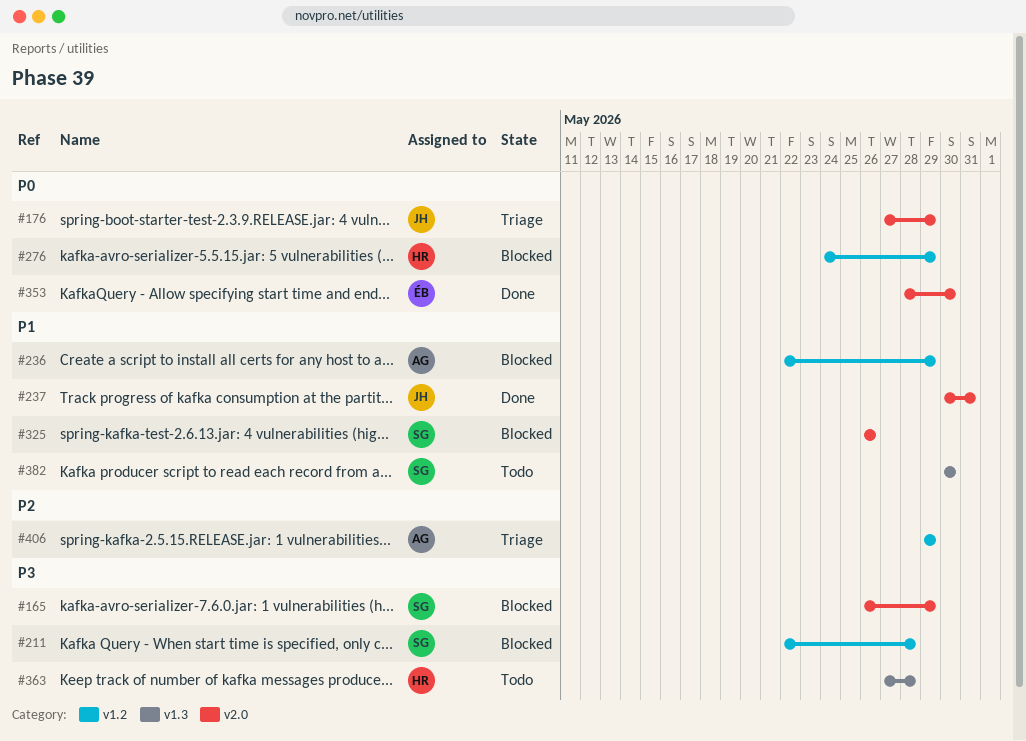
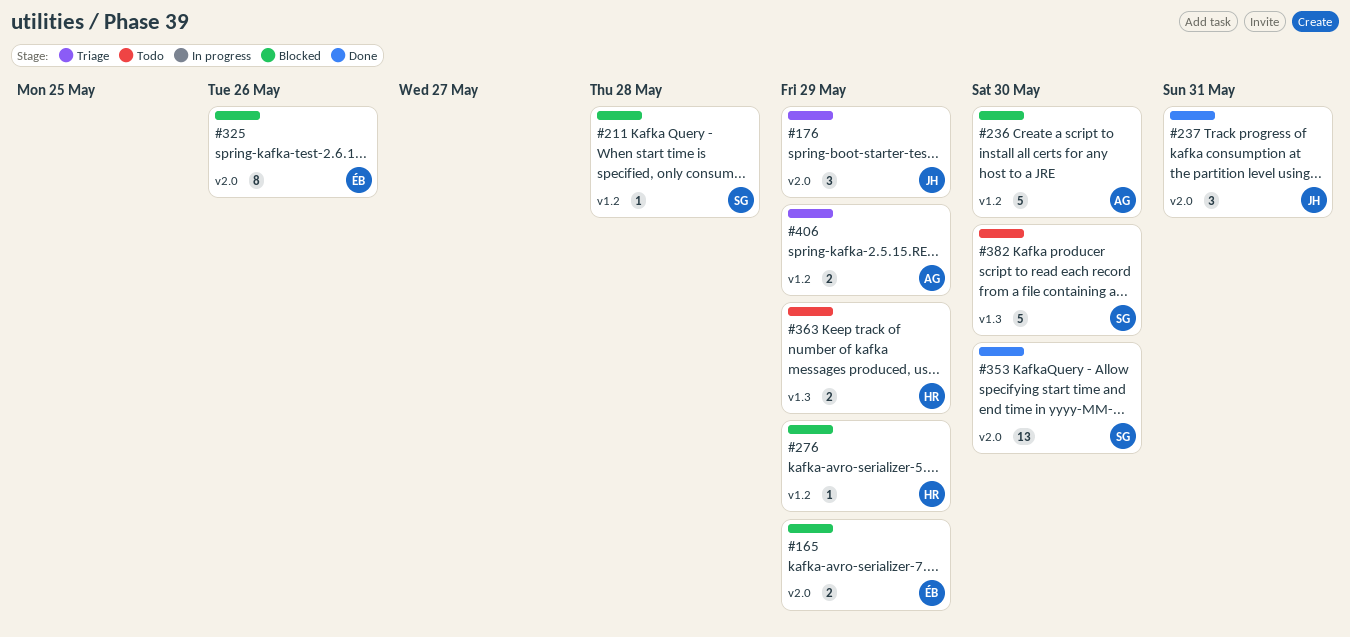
#165, owner: SG -> ÉB
#236, due: May 29 -> May 30
#325, owner: SG -> ÉB
#353, owner: ÉB -> SG
#363, due: May 28 -> May 29

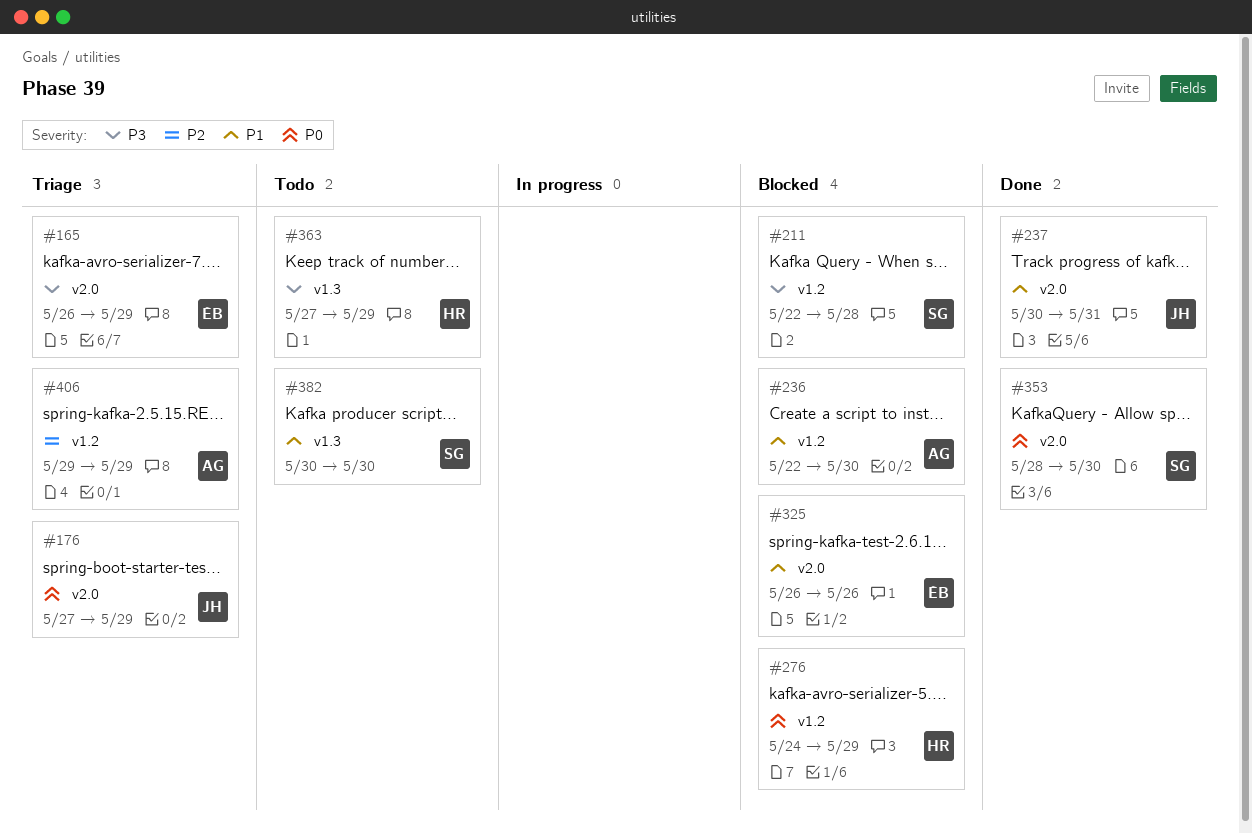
#165, status: Blocked -> Triage

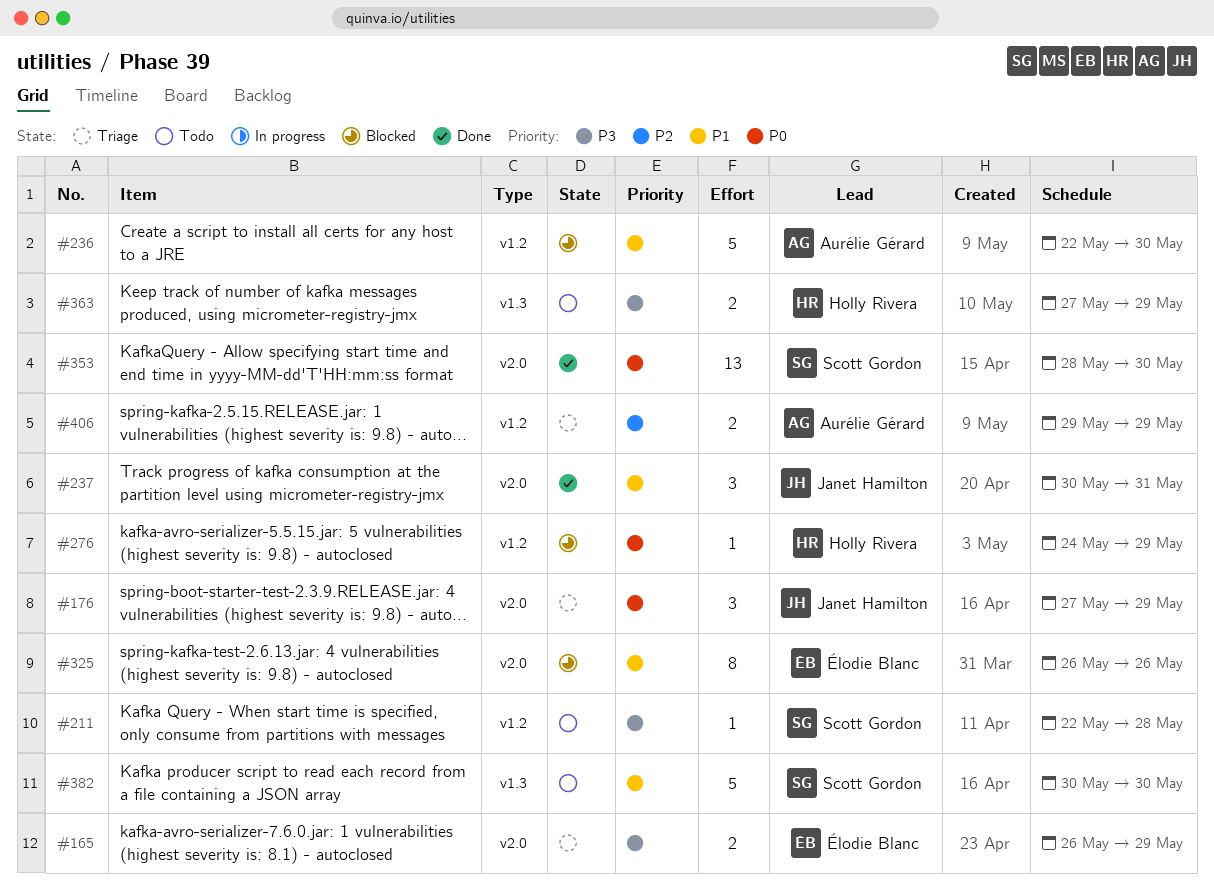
#211, status: Blocked -> Todo

